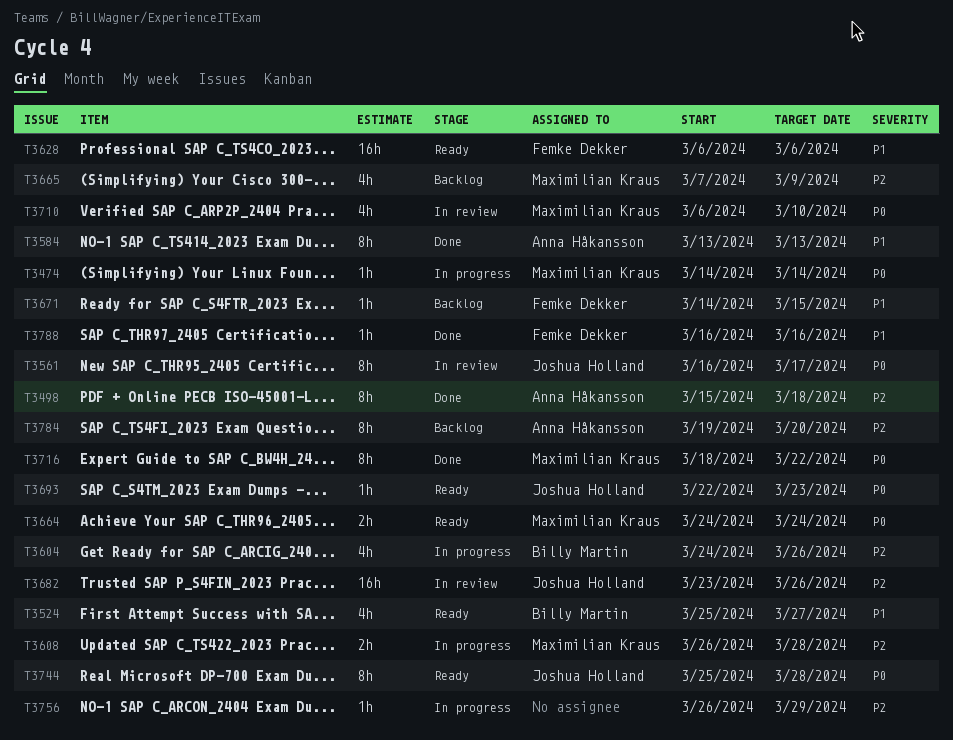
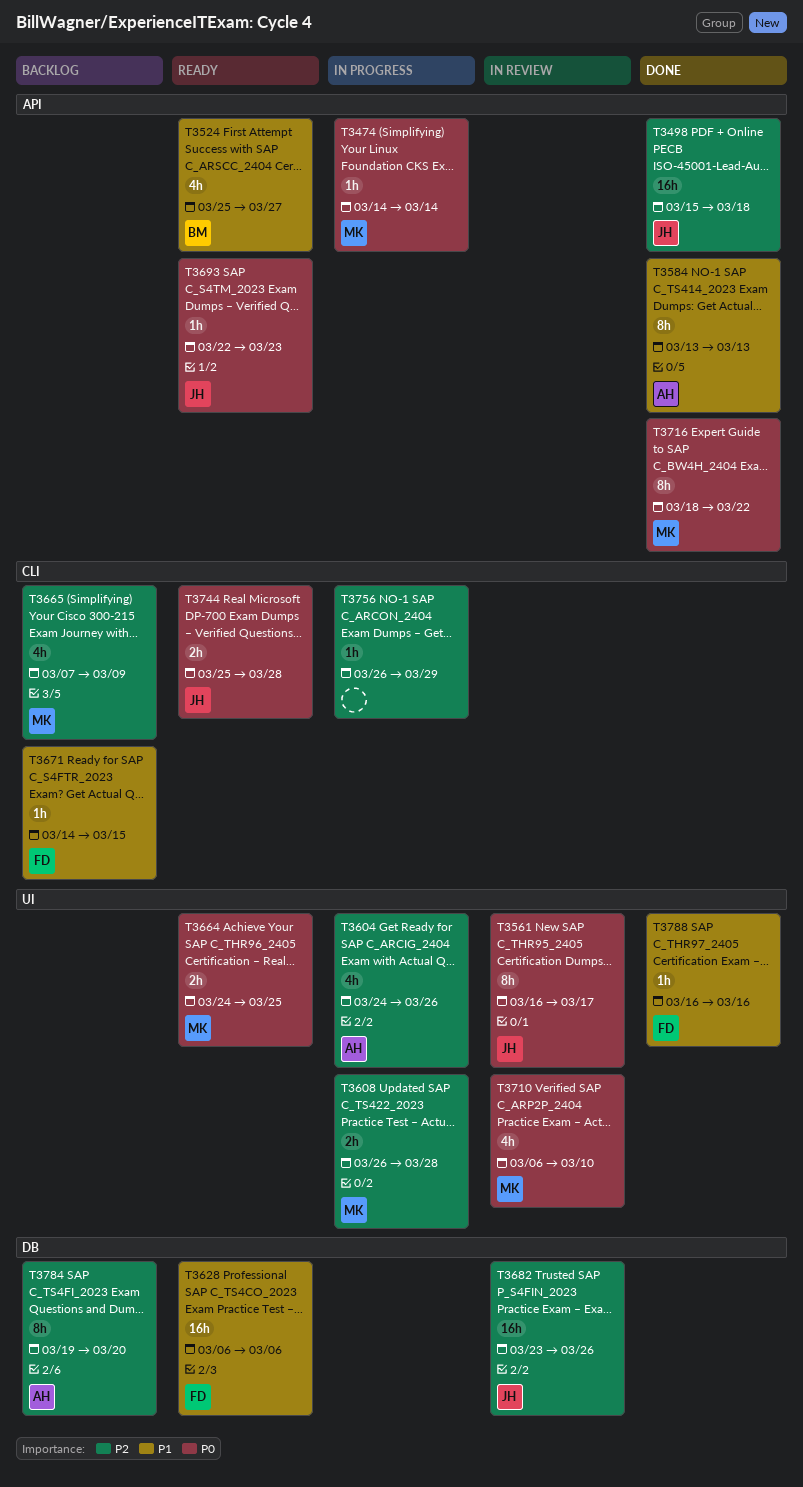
T3498, owner: Anna Håkansson -> Joshua Holland
T3498, estimate: 8h -> 16h
T3604, owner: Billy Martin -> Anna Håkansson
T3664, due: Mar 24 -> Mar 25
T3744, estimate: 8h -> 2h

